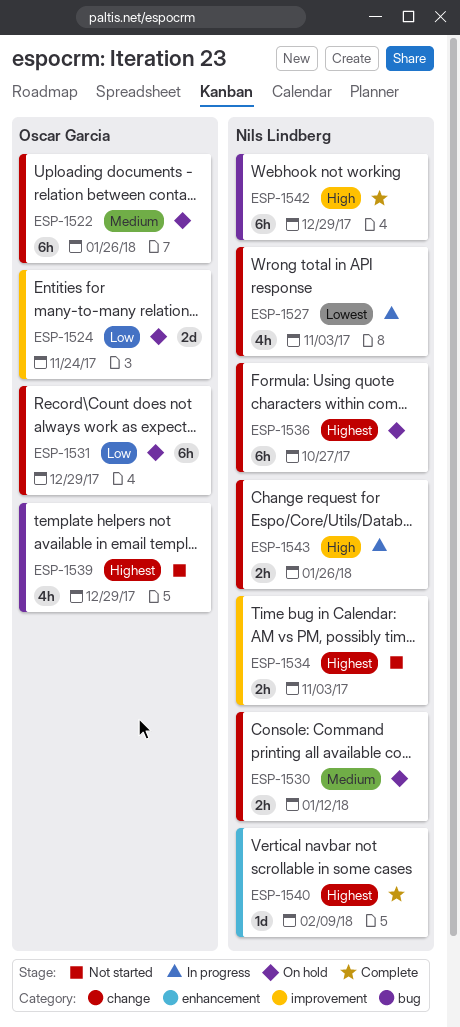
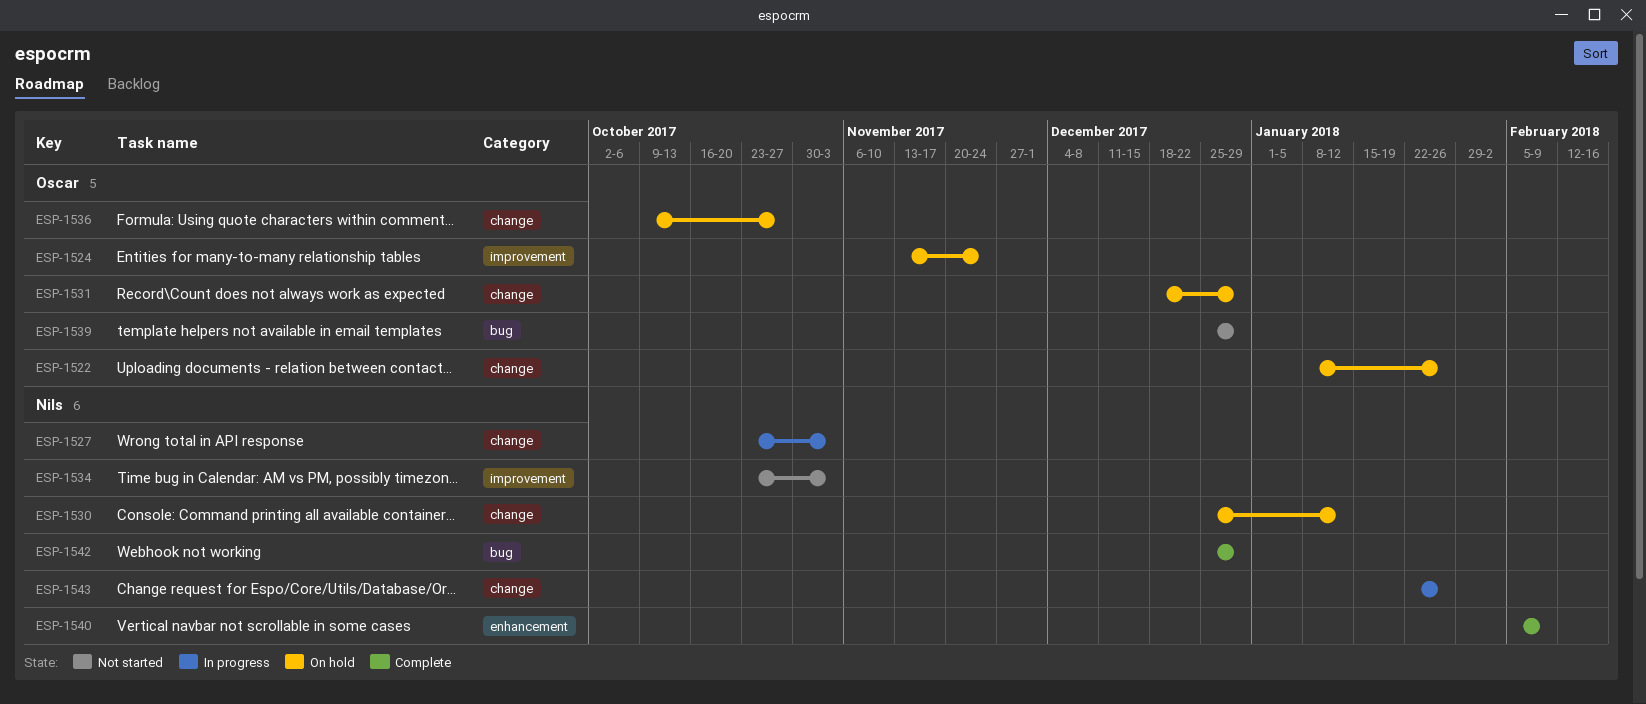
ESP-1536, owner: Nils Lindberg -> Oscar Garcia

